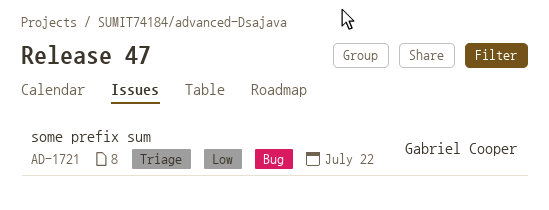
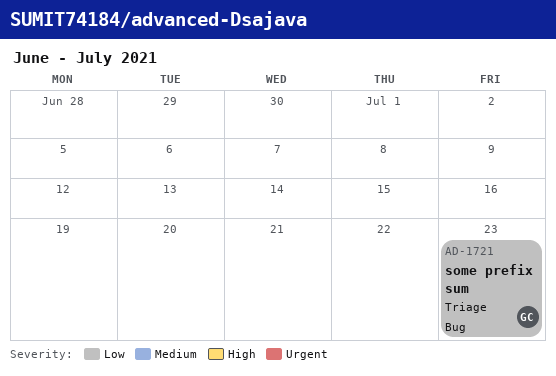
AD-1721, due: Jul 22 -> Jul 23

